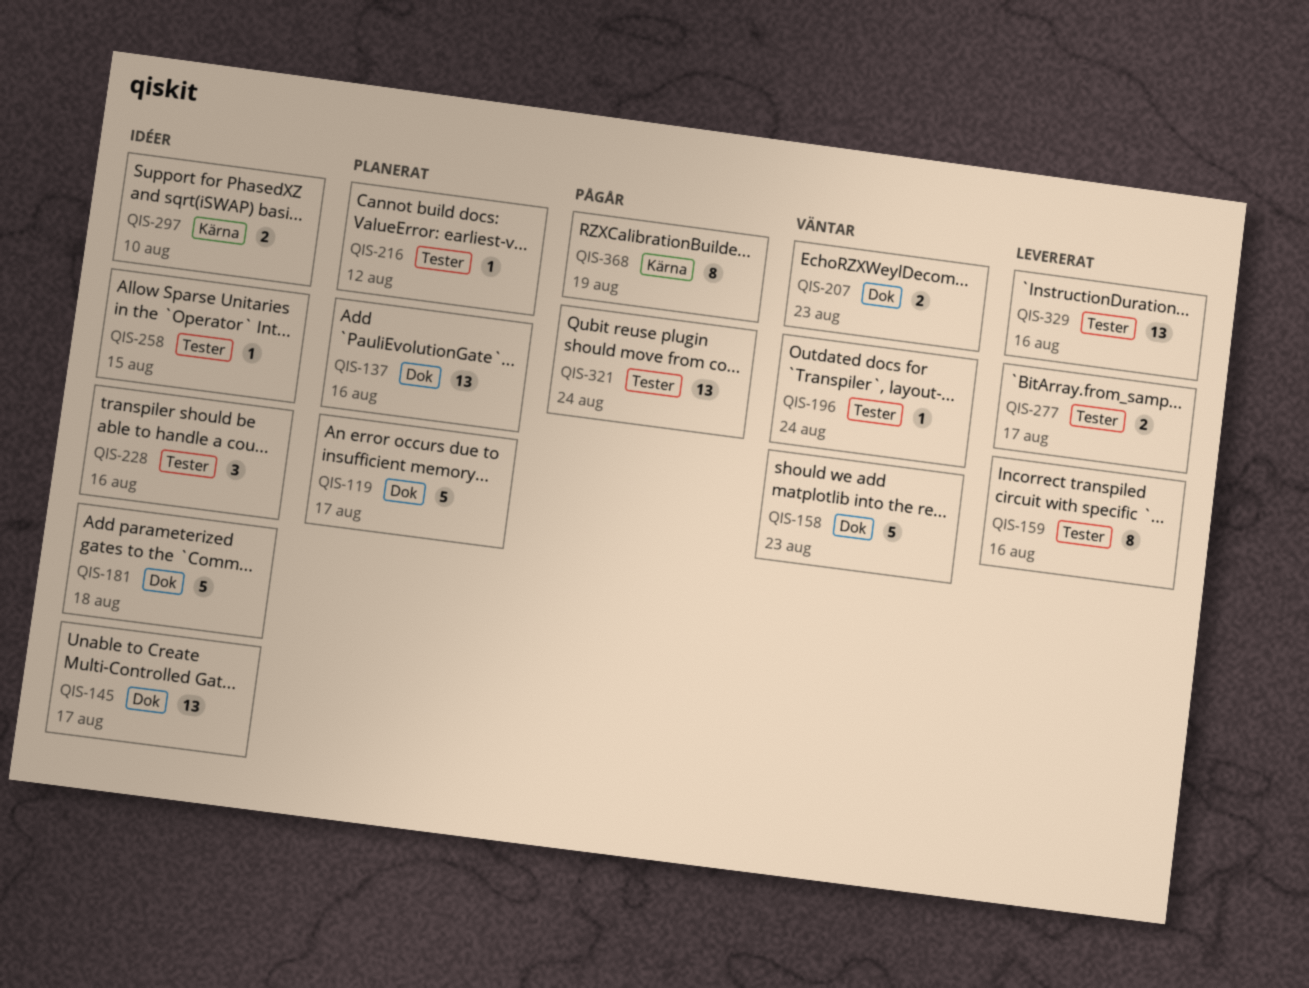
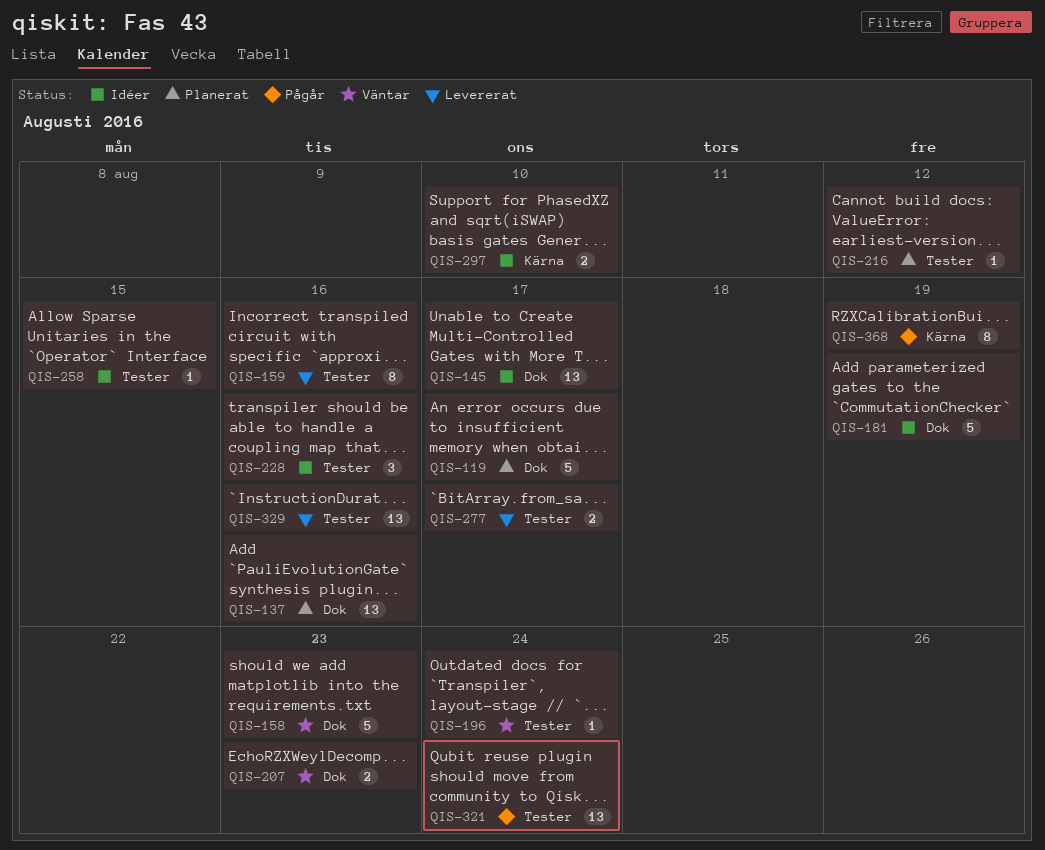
QIS-181, due: Aug 18 -> Aug 19

